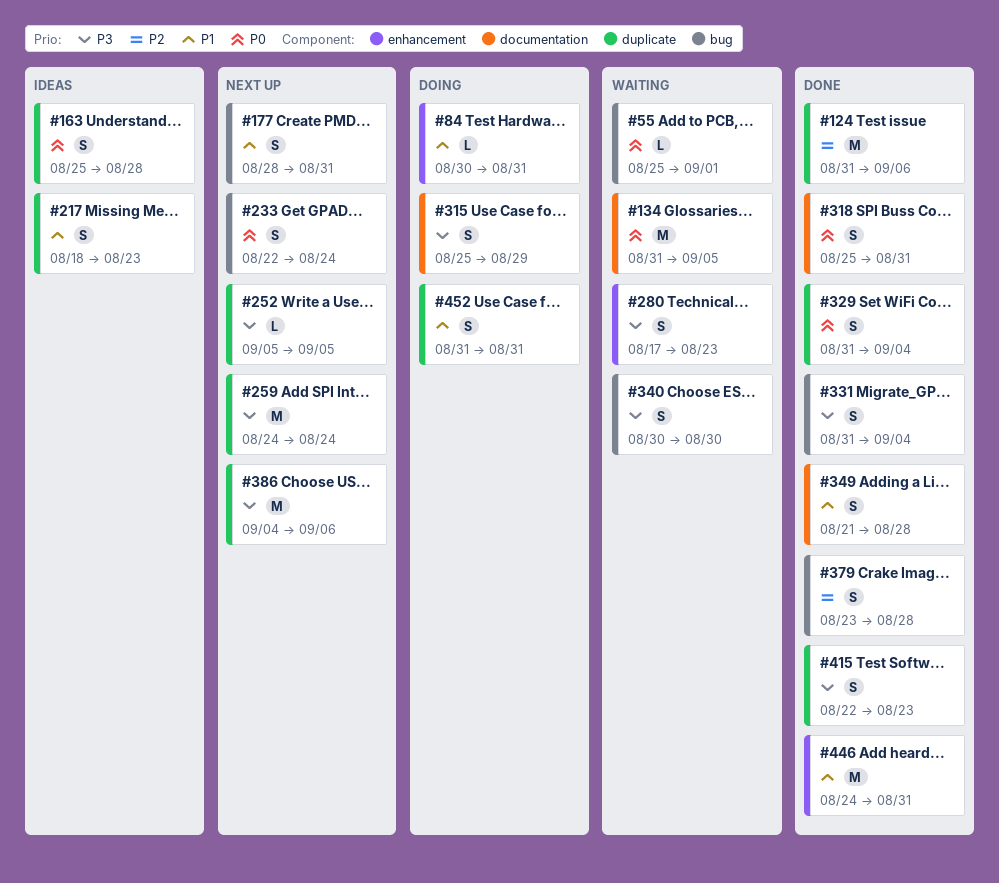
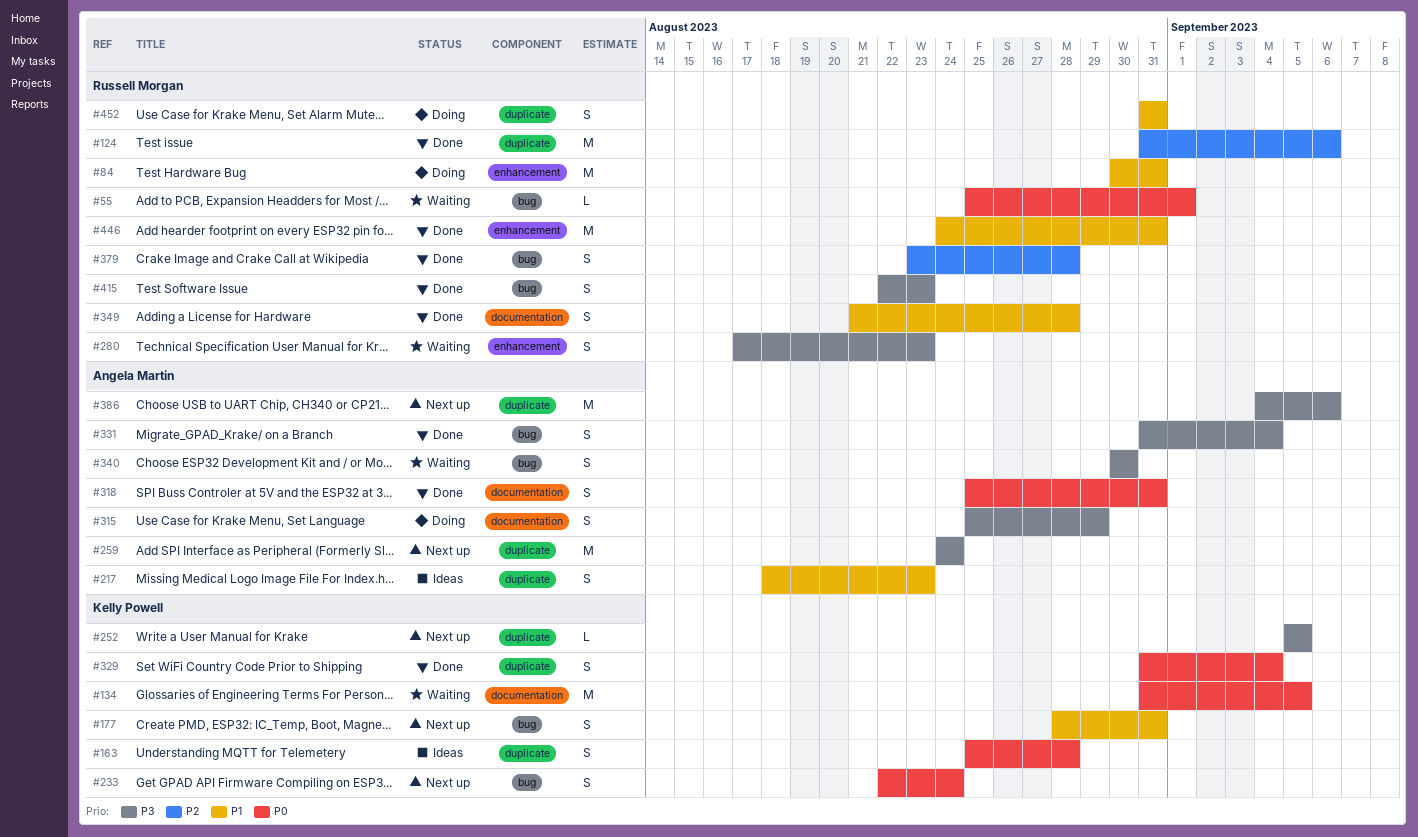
#84, estimate: L -> M
#415, label: duplicate -> bug

